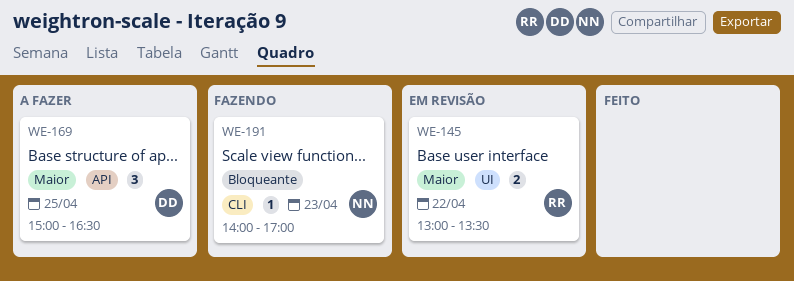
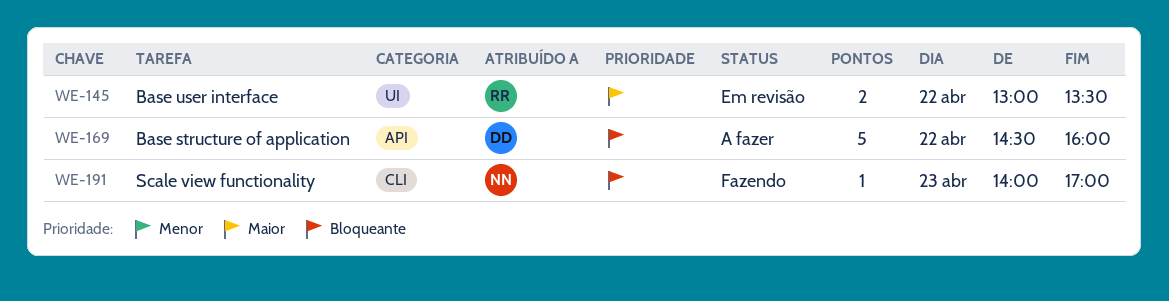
WE-169, priority: Maior -> Bloqueante
WE-169, estimate: 3 -> 5
WE-169, day: Apr 25 -> Apr 22
WE-169, begins: 15:00 -> 14:30
WE-169, ends: 16:30 -> 16:00

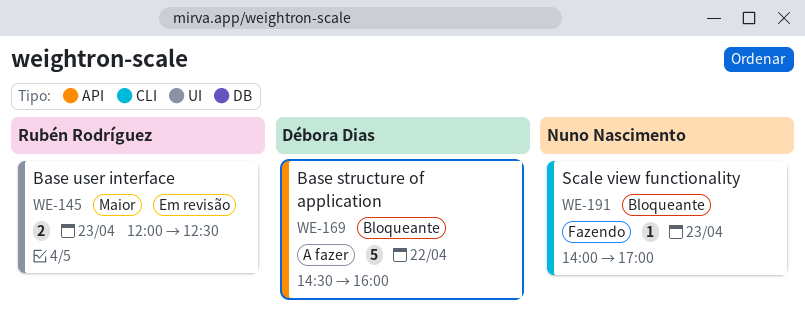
WE-145, day: Apr 22 -> Apr 23
WE-145, begins: 13:00 -> 12:00
WE-145, ends: 13:30 -> 12:30

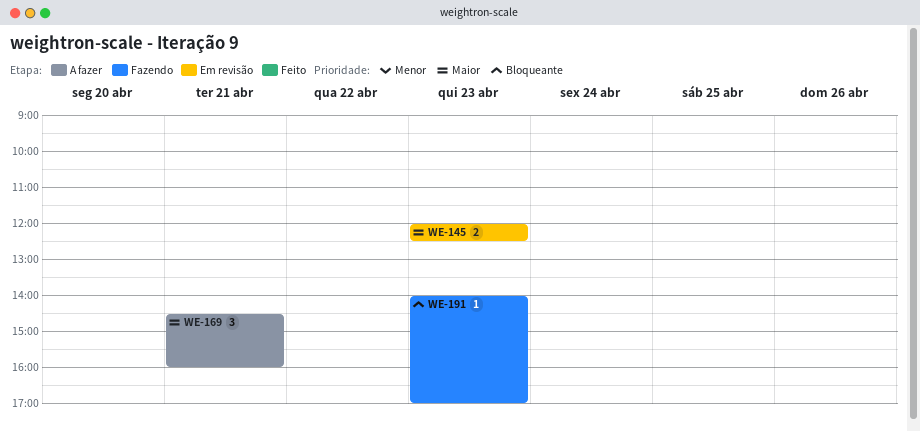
WE-169, priority: Bloqueante -> Maior
WE-169, estimate: 5 -> 3
WE-169, day: Apr 22 -> Apr 21

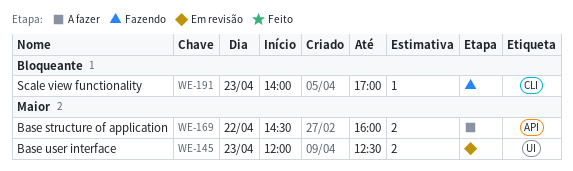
WE-169, estimate: 3 -> 2
WE-169, day: Apr 21 -> Apr 22

